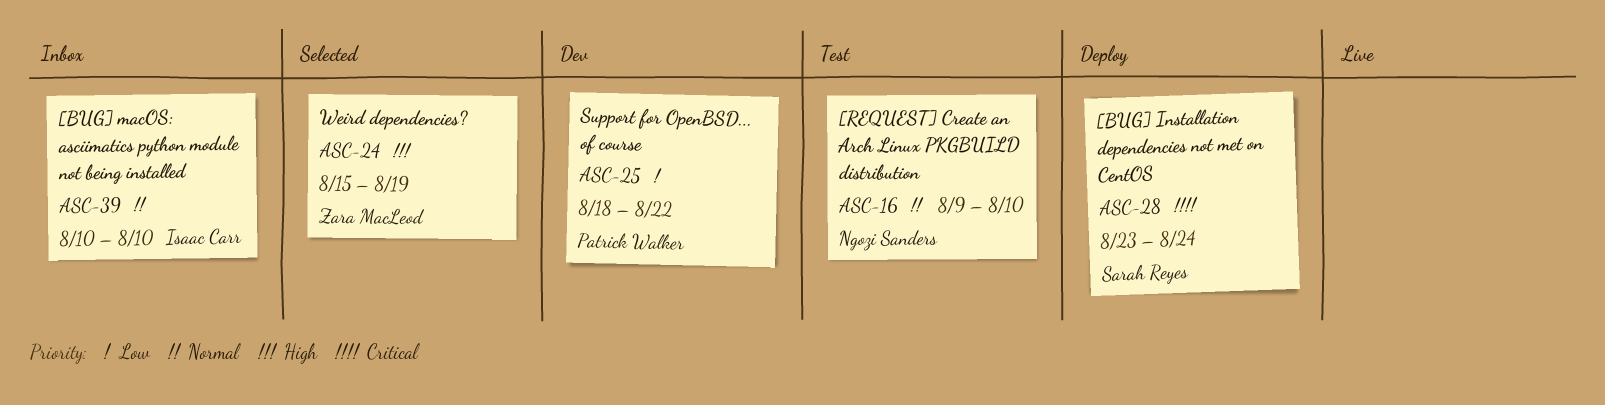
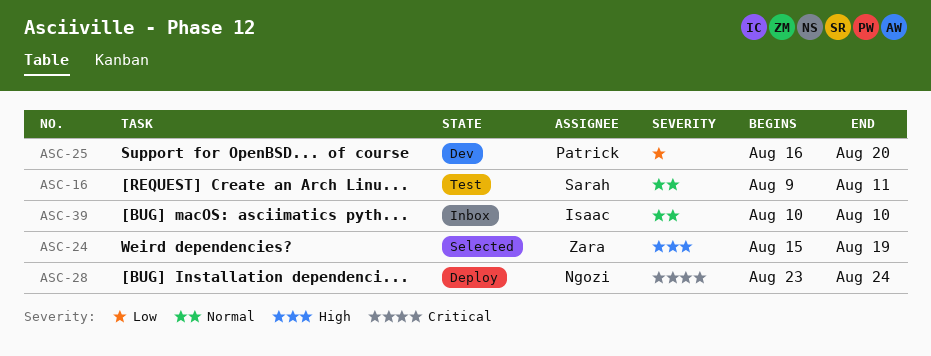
ASC-16, owner: Ngozi Sanders -> Sarah Reyes
ASC-16, due: Aug 10 -> Aug 11
ASC-25, start: Aug 18 -> Aug 16
ASC-25, due: Aug 22 -> Aug 20
ASC-28, owner: Sarah Reyes -> Ngozi Sanders

